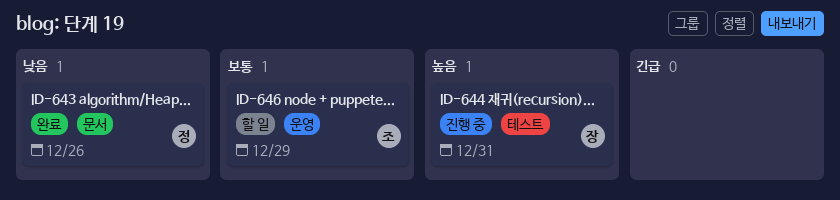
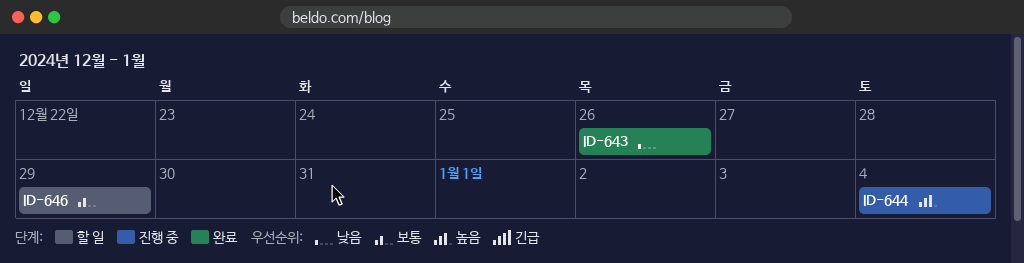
ID-644, due: Dec 31 -> Jan 4

